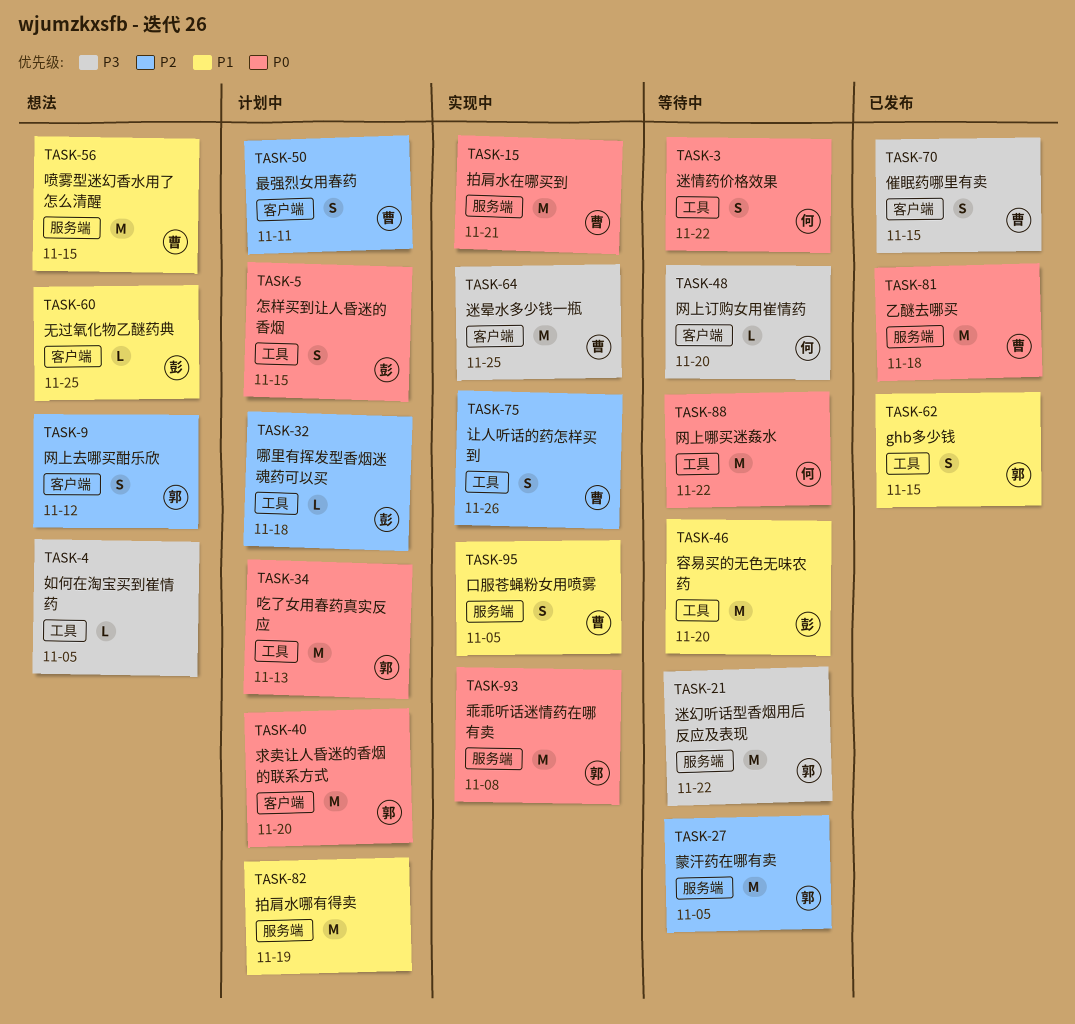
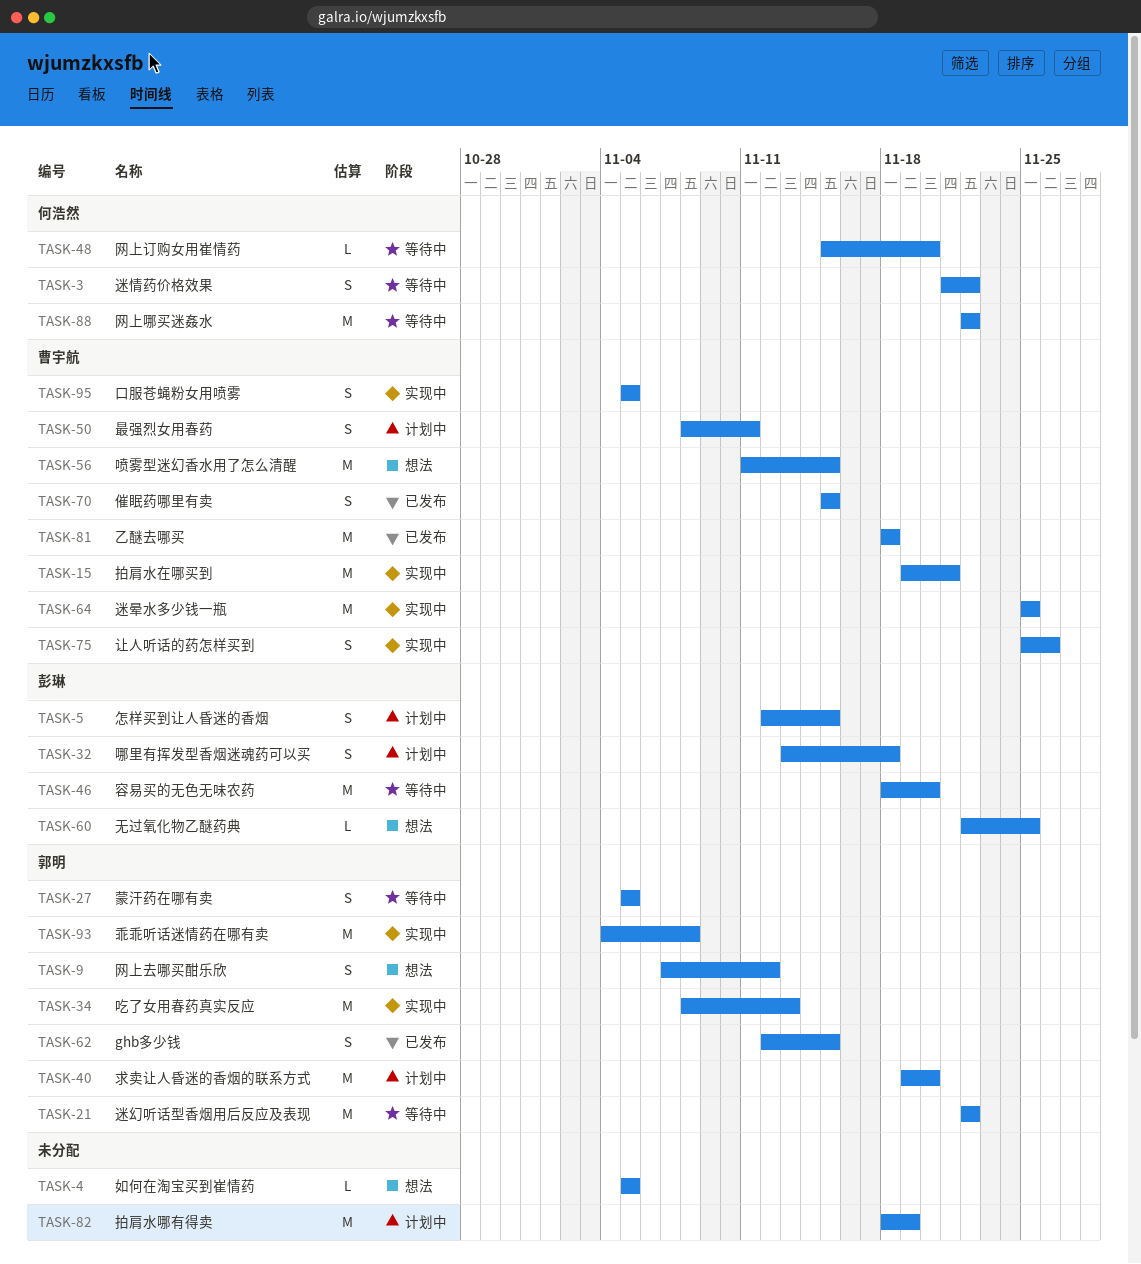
TASK-27, estimate: M -> S
TASK-32, estimate: L -> S
TASK-34, status: 计划中 -> 实现中

